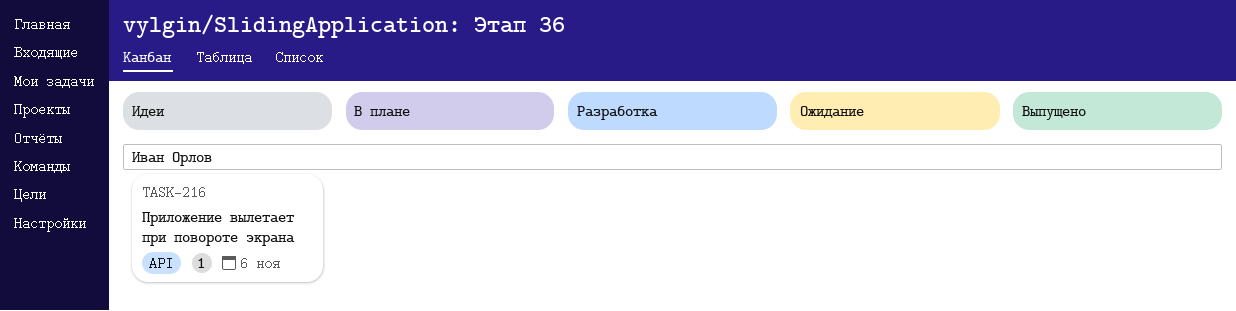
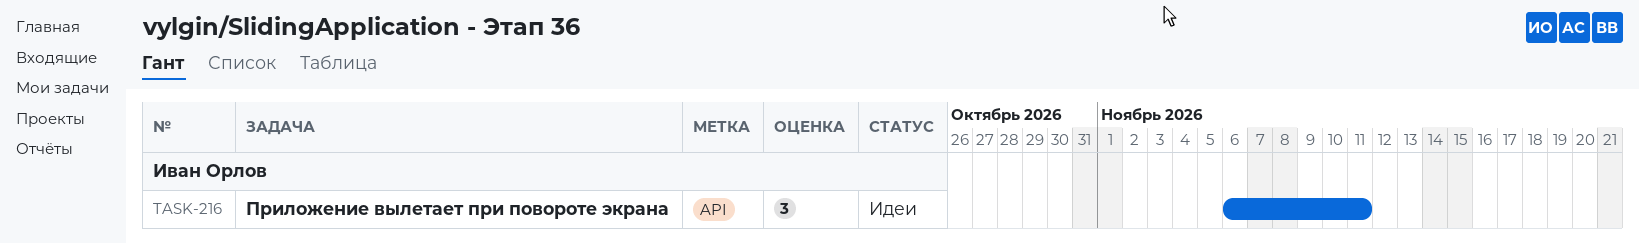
TASK-216, estimate: 1 -> 3
TASK-216, due: Nov 6 -> Nov 11

